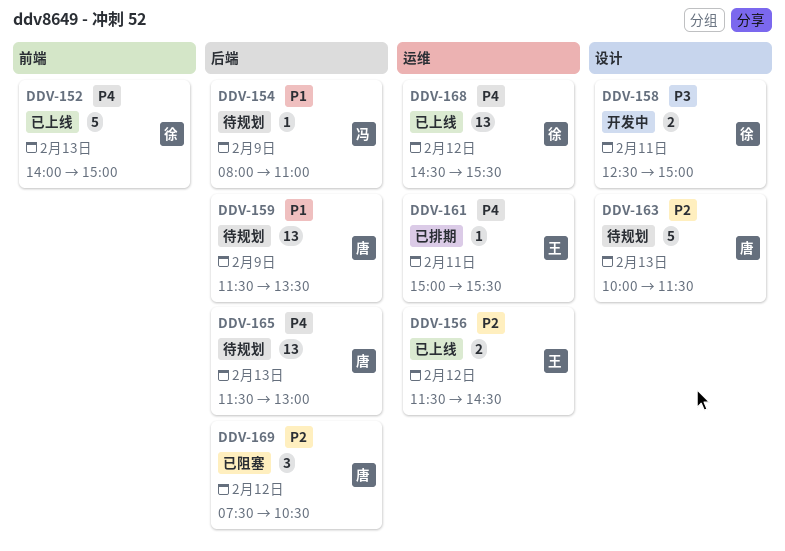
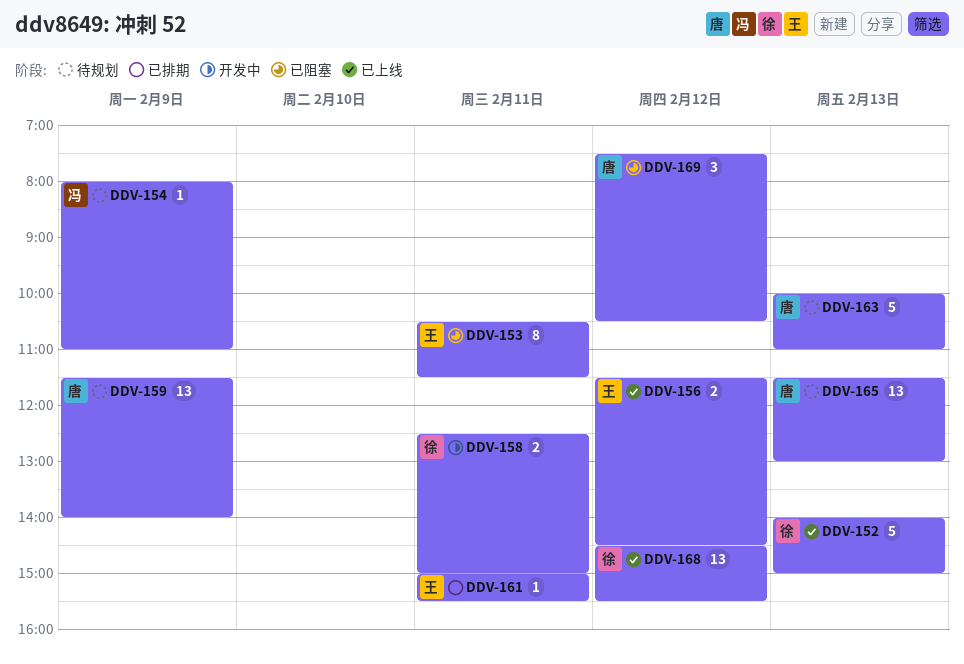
DDV-153: none -> present
DDV-159, ends: 13:30 -> 14:00
DDV-163, ends: 11:30 -> 11:00

